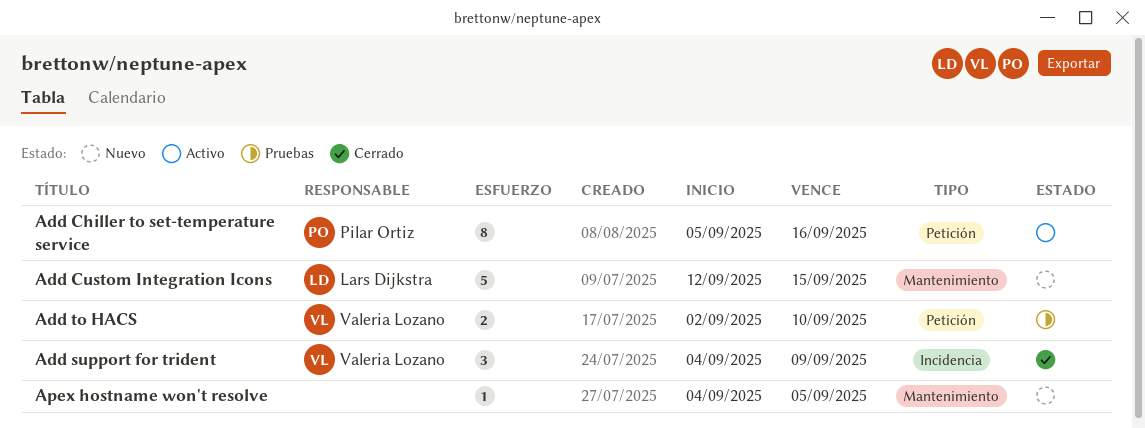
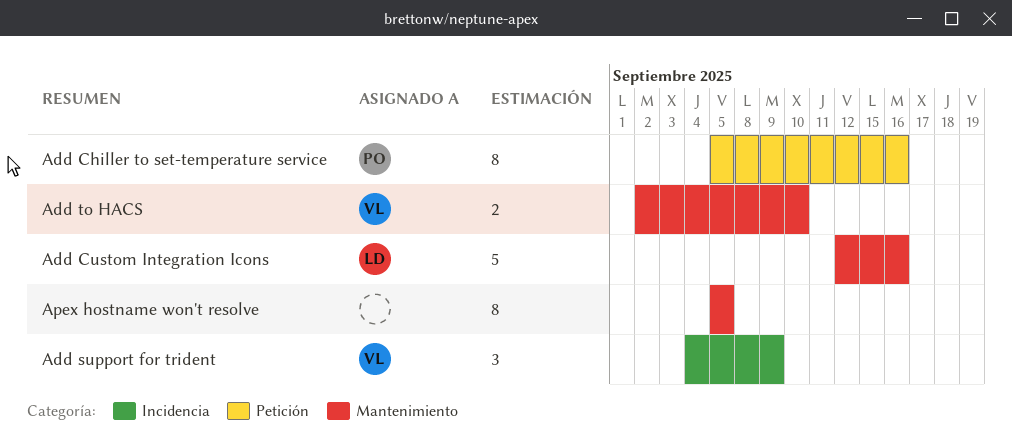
Add Custom Integration Icons, due: Sep 15 -> Sep 16
Add to HACS, label: Petición -> Mantenimiento
Apex hostname won't resolve, estimate: 1 -> 8
Apex hostname won't resolve, start: Sep 4 -> Sep 5

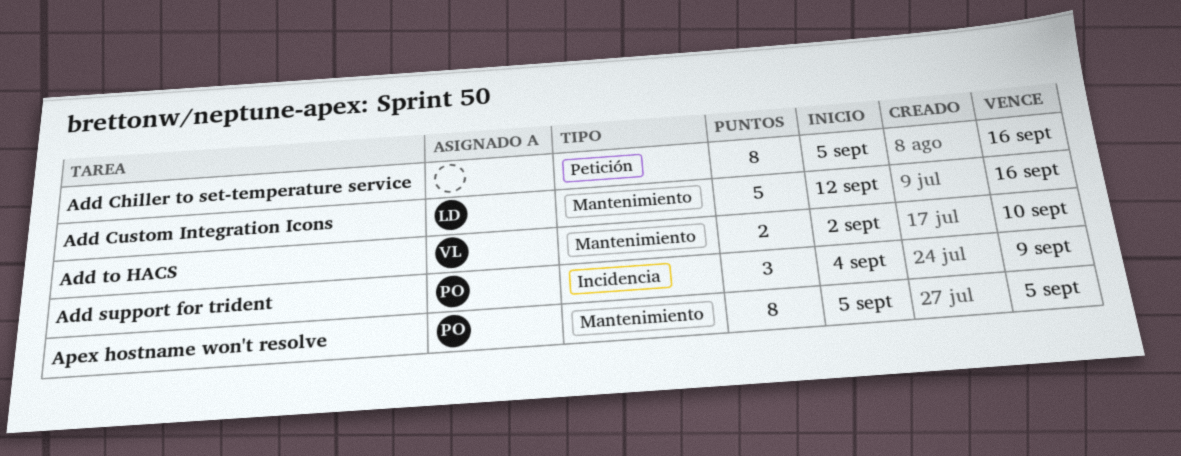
Add Chiller to set-temperature service, owner: PO -> none
Add support for trident, owner: VL -> PO
Apex hostname won't resolve, owner: none -> PO

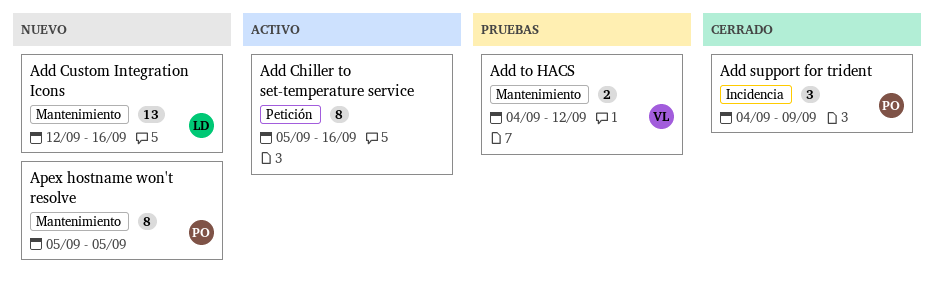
Add Custom Integration Icons, estimate: 5 -> 13
Add to HACS, start: Sep 2 -> Sep 4
Add to HACS, due: Sep 10 -> Sep 12

